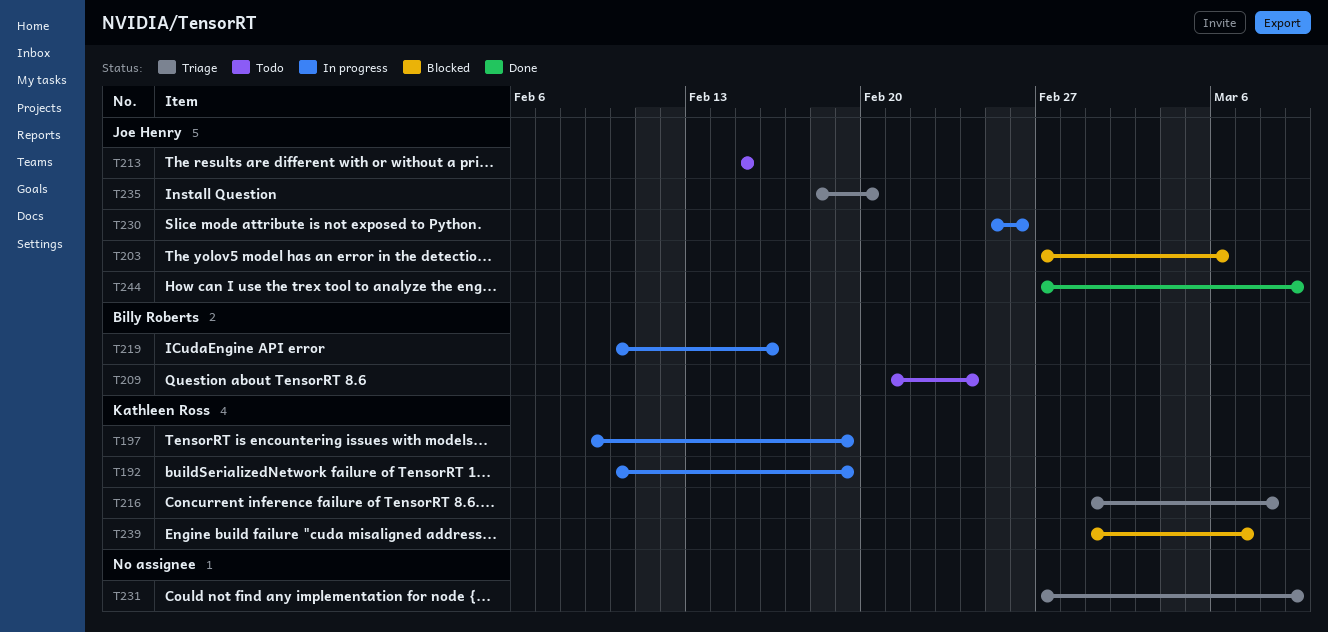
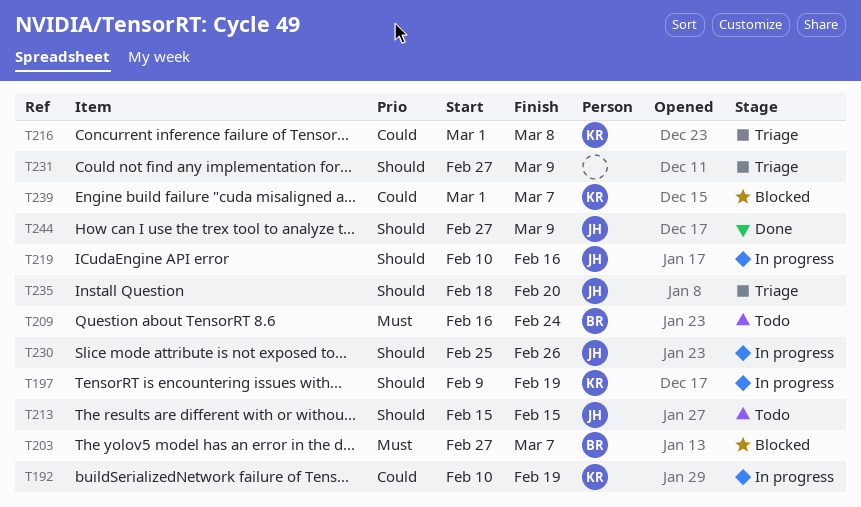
T203, owner: Joe Henry -> Billy Roberts
T203, due: Mar 6 -> Mar 7
T209, start: Feb 21 -> Feb 16
T219, owner: Billy Roberts -> Joe Henry

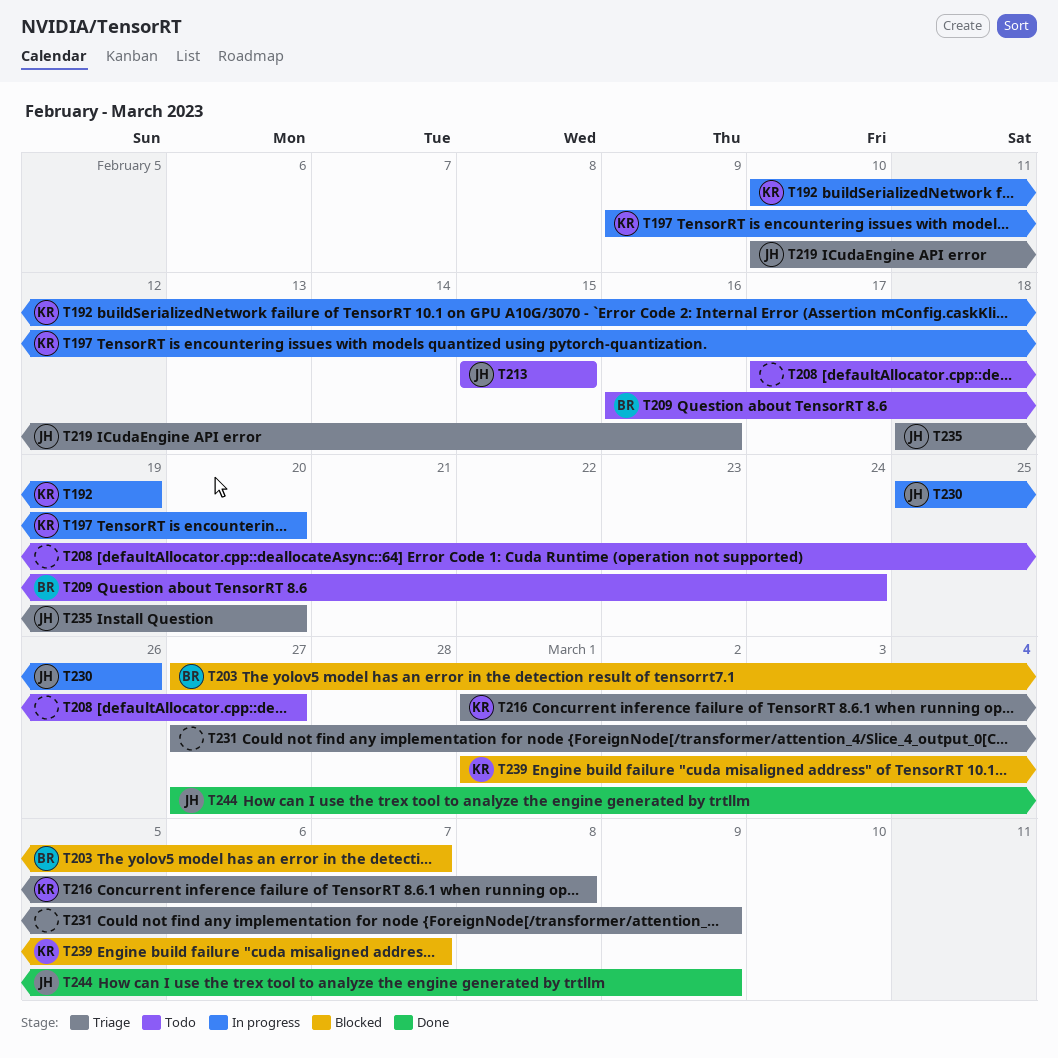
T197, due: Feb 19 -> Feb 20
T208: none -> present
T219, status: In progress -> Triage

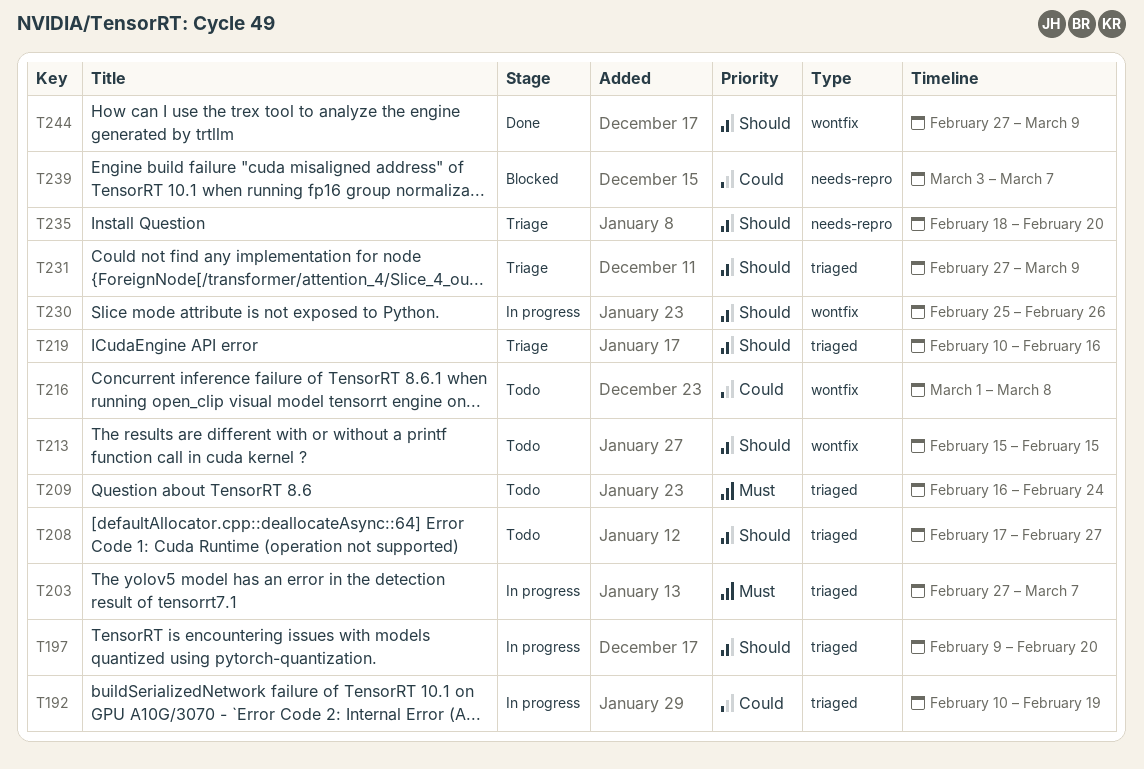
T203, status: Blocked -> In progress
T216, status: Triage -> Todo
T239, start: Mar 1 -> Mar 3

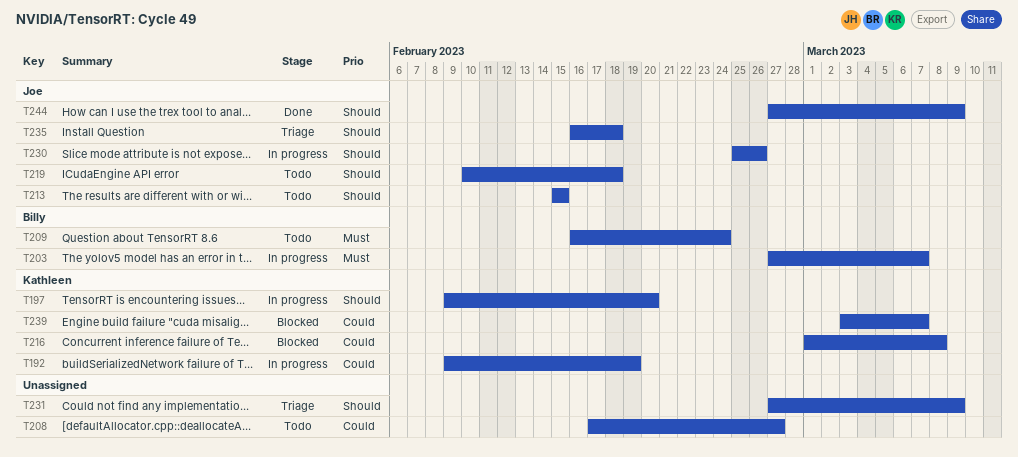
T192, start: Feb 10 -> Feb 9
T208, priority: Should -> Could
T216, status: Todo -> Blocked
T219, status: Triage -> Todo
T219, due: Feb 16 -> Feb 18
T235, start: Feb 18 -> Feb 16
T235, due: Feb 20 -> Feb 18

